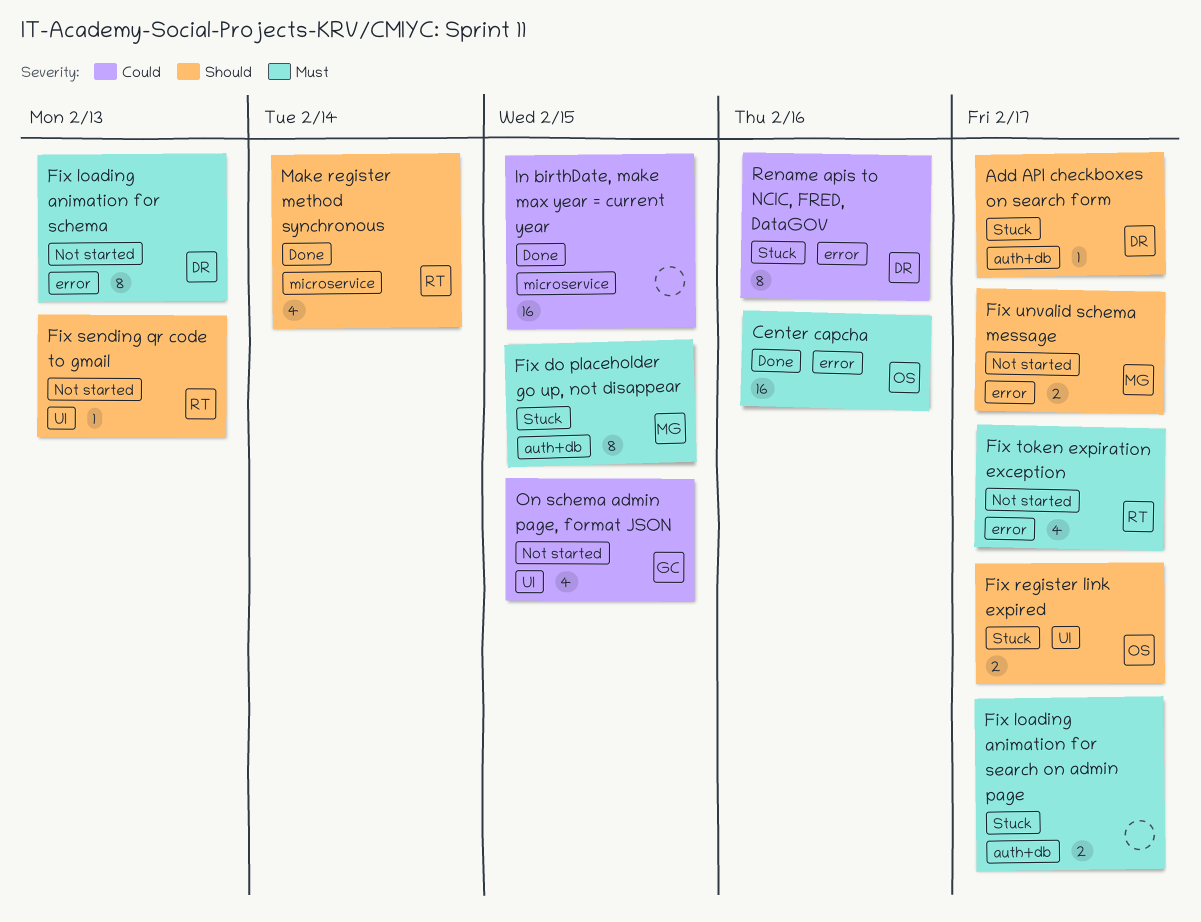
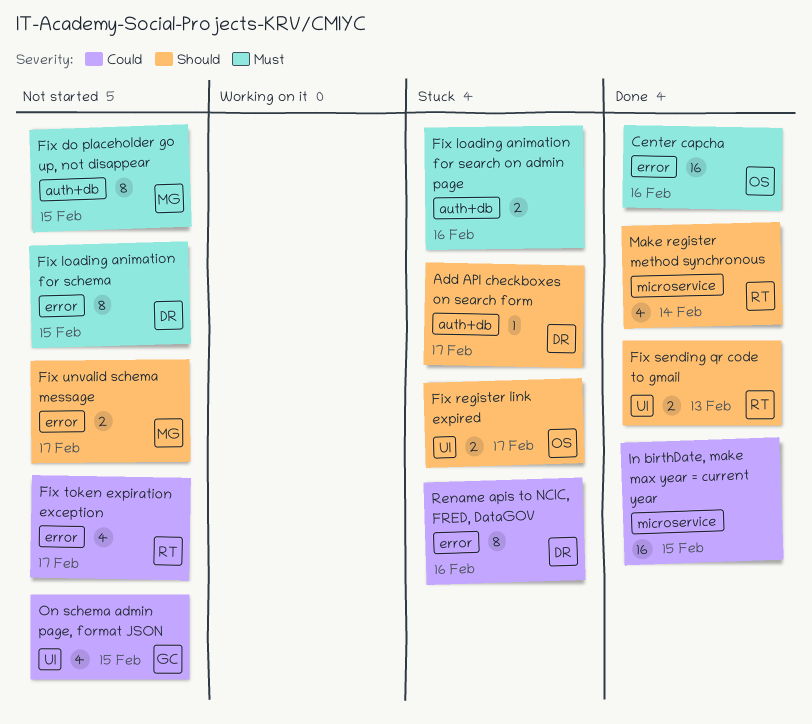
Fix do placeholder go up, not disappear, status: Stuck -> Not started
Fix loading animation for schema, due: Feb 13 -> Feb 15
Fix loading animation for search on admin page, due: Feb 17 -> Feb 16
Fix sending qr code to gmail, status: Not started -> Done
Fix sending qr code to gmail, estimate: 1 -> 2
Fix token expiration exception, priority: Must -> Could

